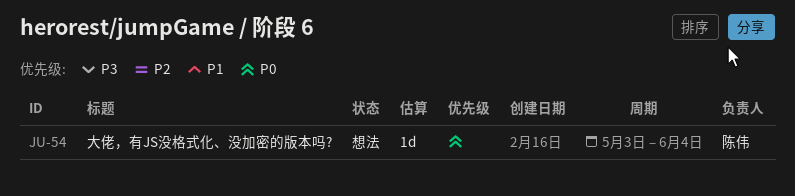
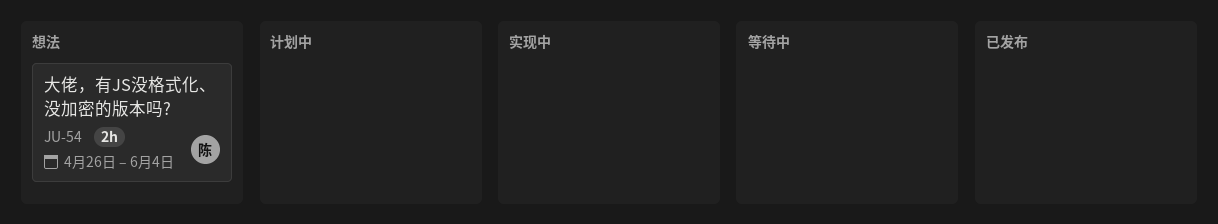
JU-54, estimate: 1d -> 2h
JU-54, start: May 3 -> Apr 26

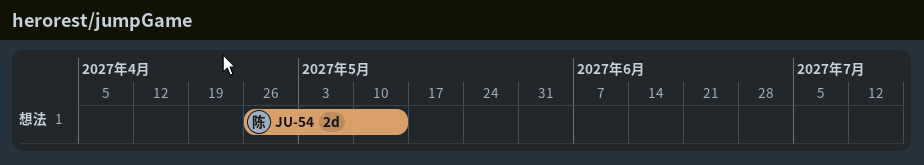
JU-54, estimate: 2h -> 2d
JU-54, due: Jun 4 -> May 14

